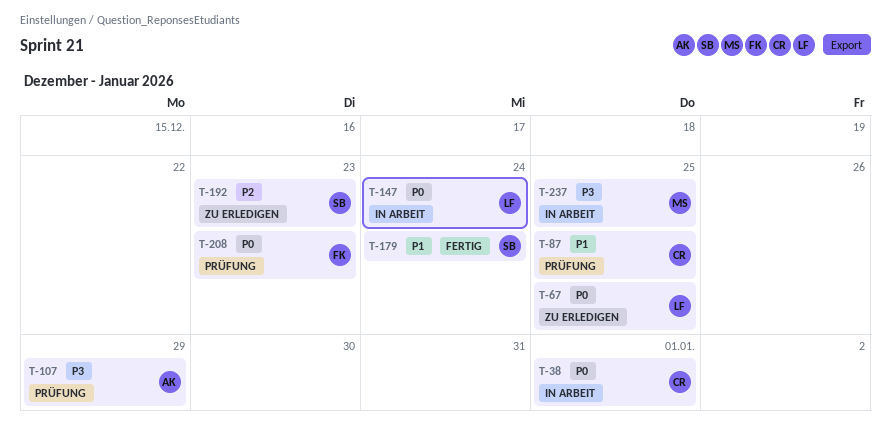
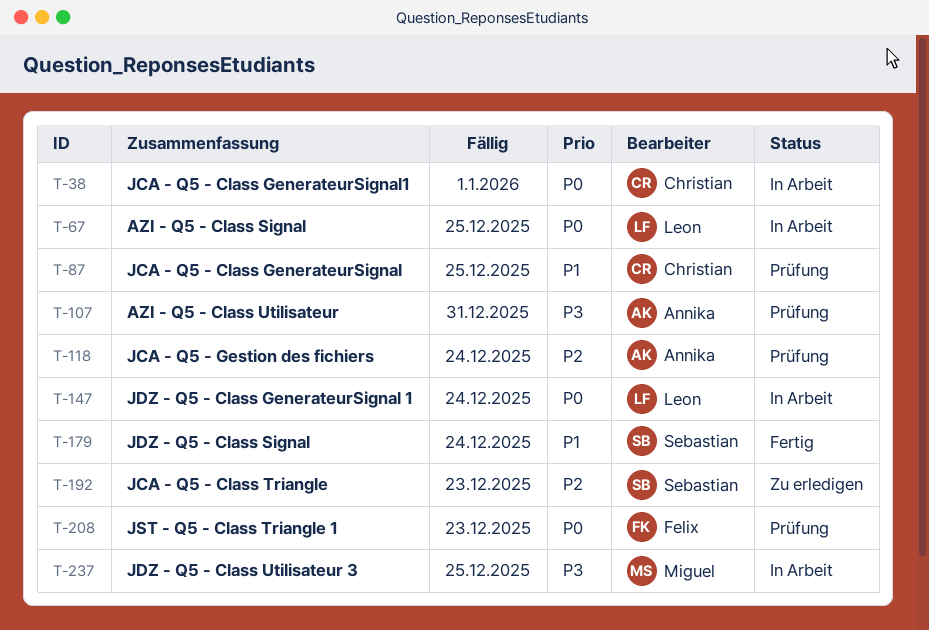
T-67, status: Zu erledigen -> In Arbeit
T-107, due: Dec 29 -> Dec 31
T-118: none -> present

